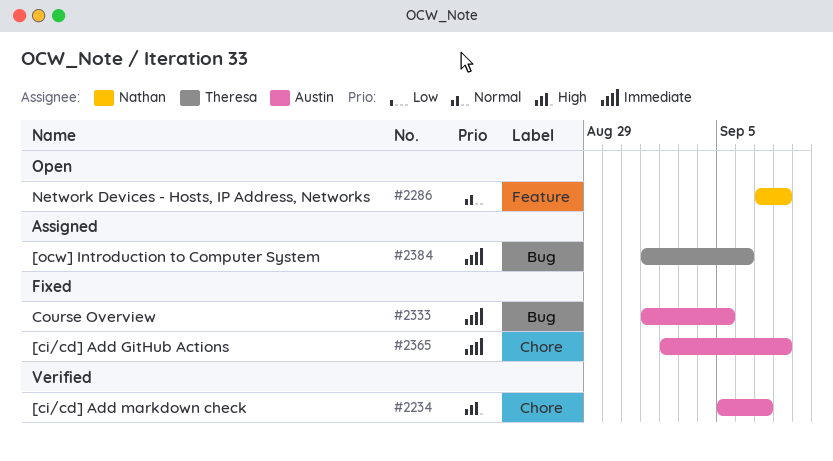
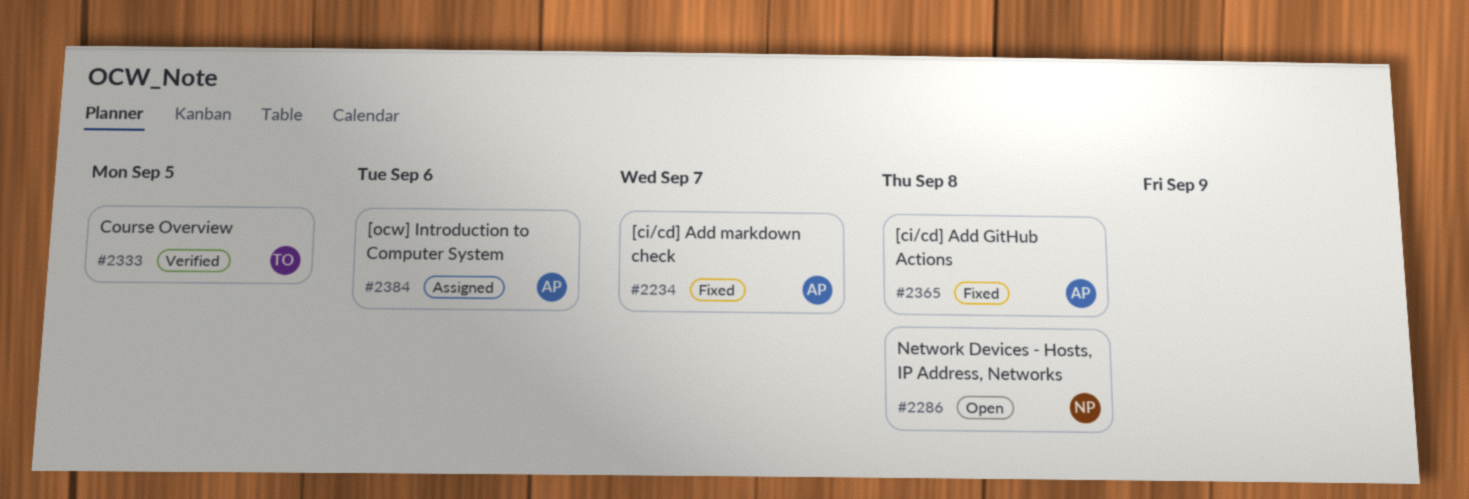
#2234, status: Verified -> Fixed
#2333, status: Fixed -> Verified
#2333, owner: Austin -> Theresa
#2384, owner: Theresa -> Austin

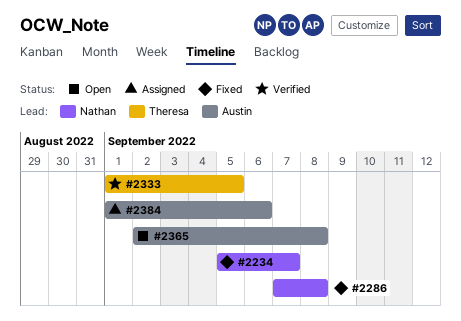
#2234, owner: Austin -> Nathan
#2286, status: Open -> Fixed
#2365, status: Fixed -> Open

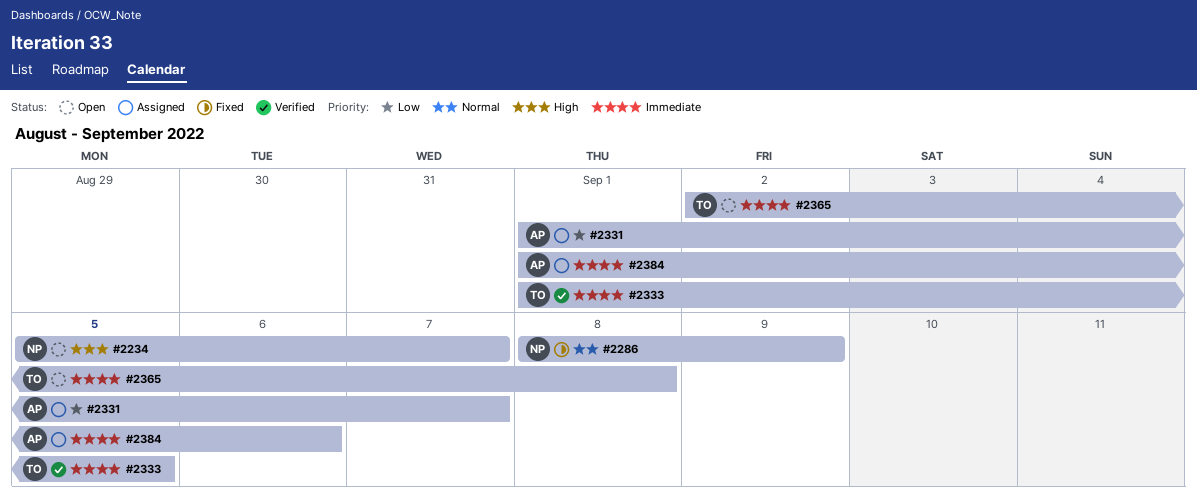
#2234, status: Fixed -> Open
#2286, start: Sep 7 -> Sep 8
#2286, due: Sep 8 -> Sep 9
#2331: none -> present
#2365, owner: Austin -> Theresa

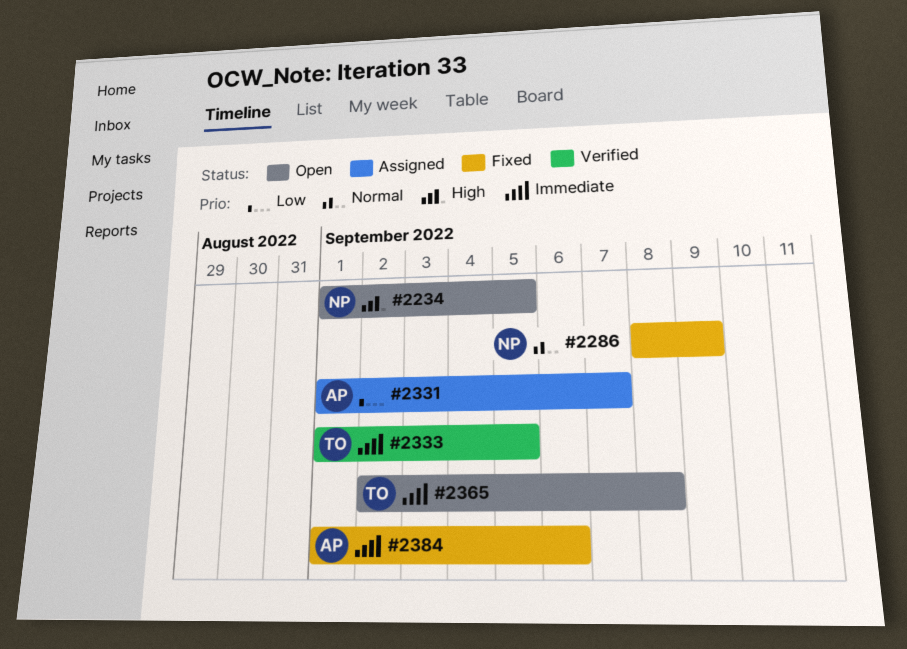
#2234, start: Sep 5 -> Sep 1
#2234, due: Sep 7 -> Sep 5
#2384, status: Assigned -> Fixed

